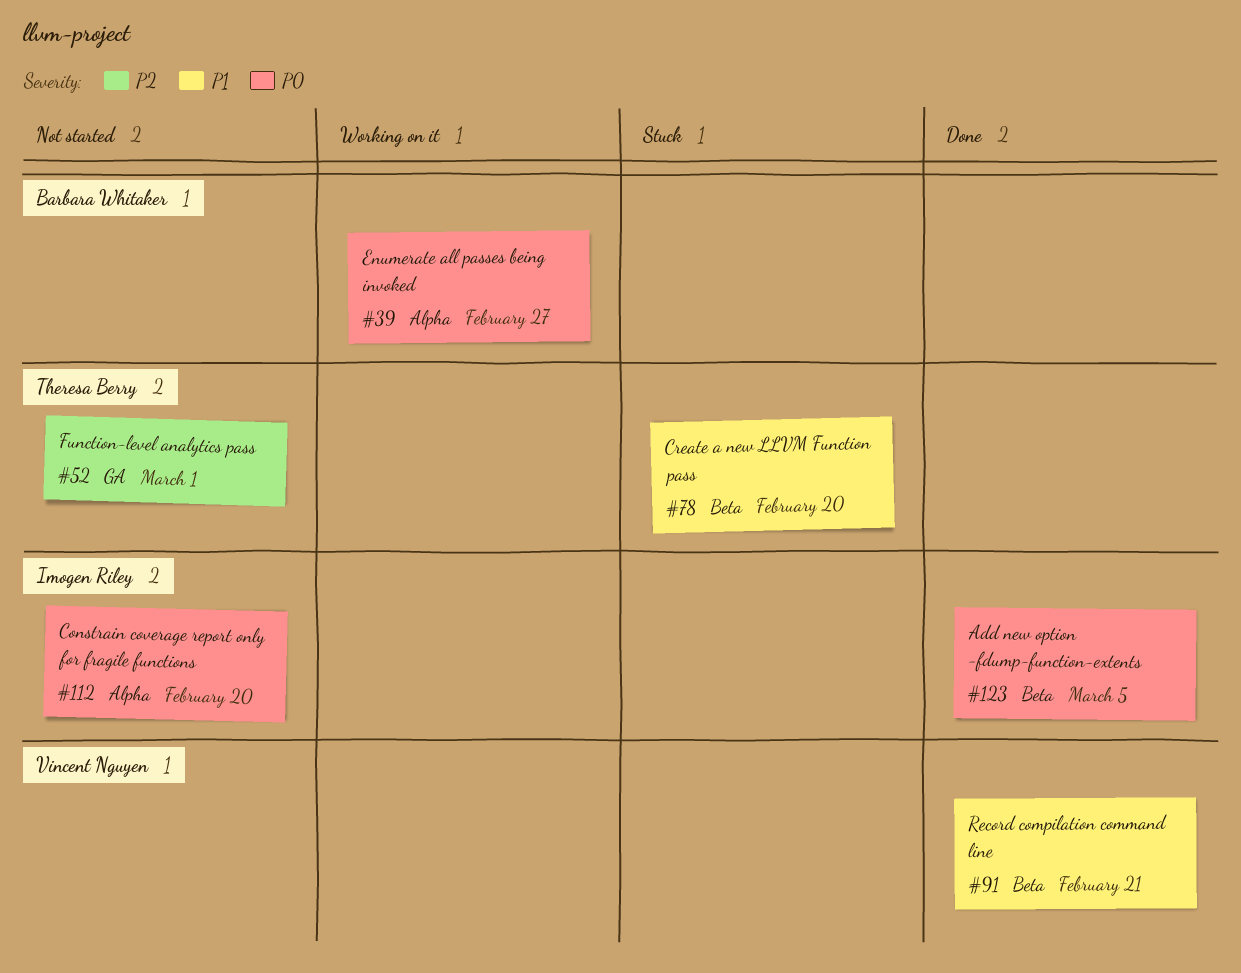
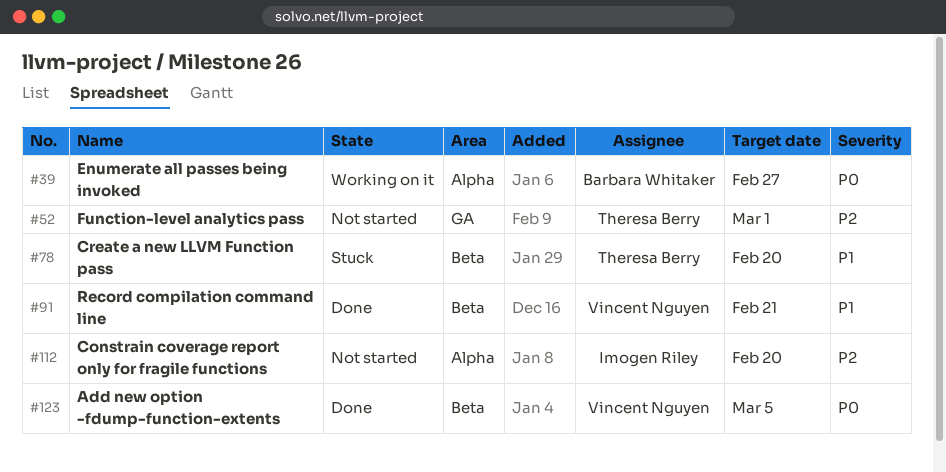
#112, priority: P0 -> P2
#123, owner: Imogen Riley -> Vincent Nguyen

